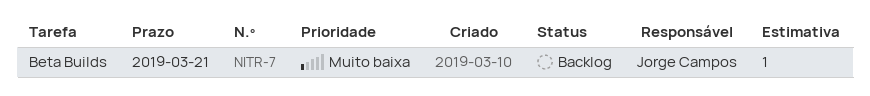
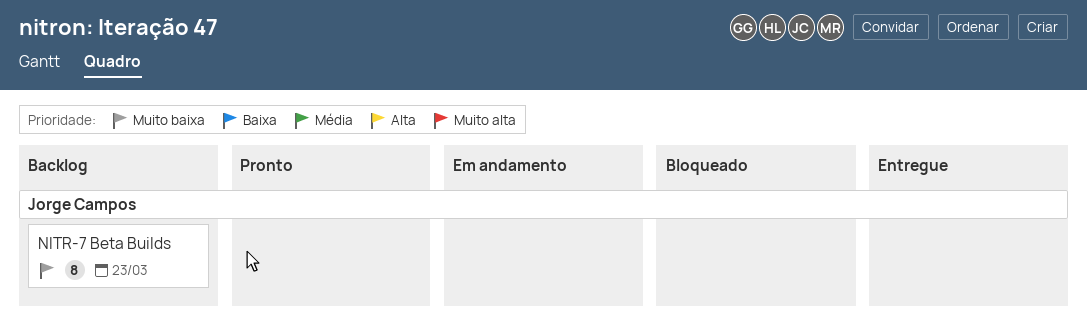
NITR-7, estimate: 1 -> 8
NITR-7, due: Mar 21 -> Mar 23

